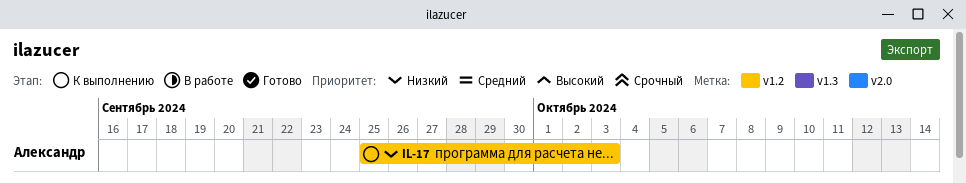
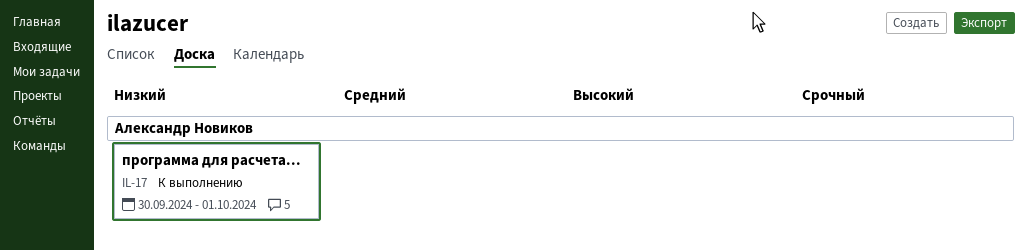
IL-17, start: Sep 25 -> Sep 30
IL-17, due: Oct 3 -> Oct 1

